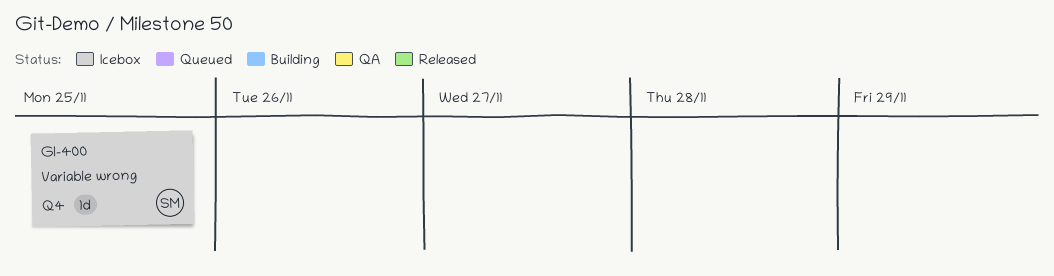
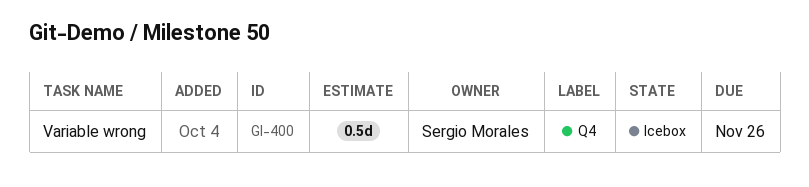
GI-400, estimate: 1d -> 0.5d
GI-400, due: Nov 25 -> Nov 26

